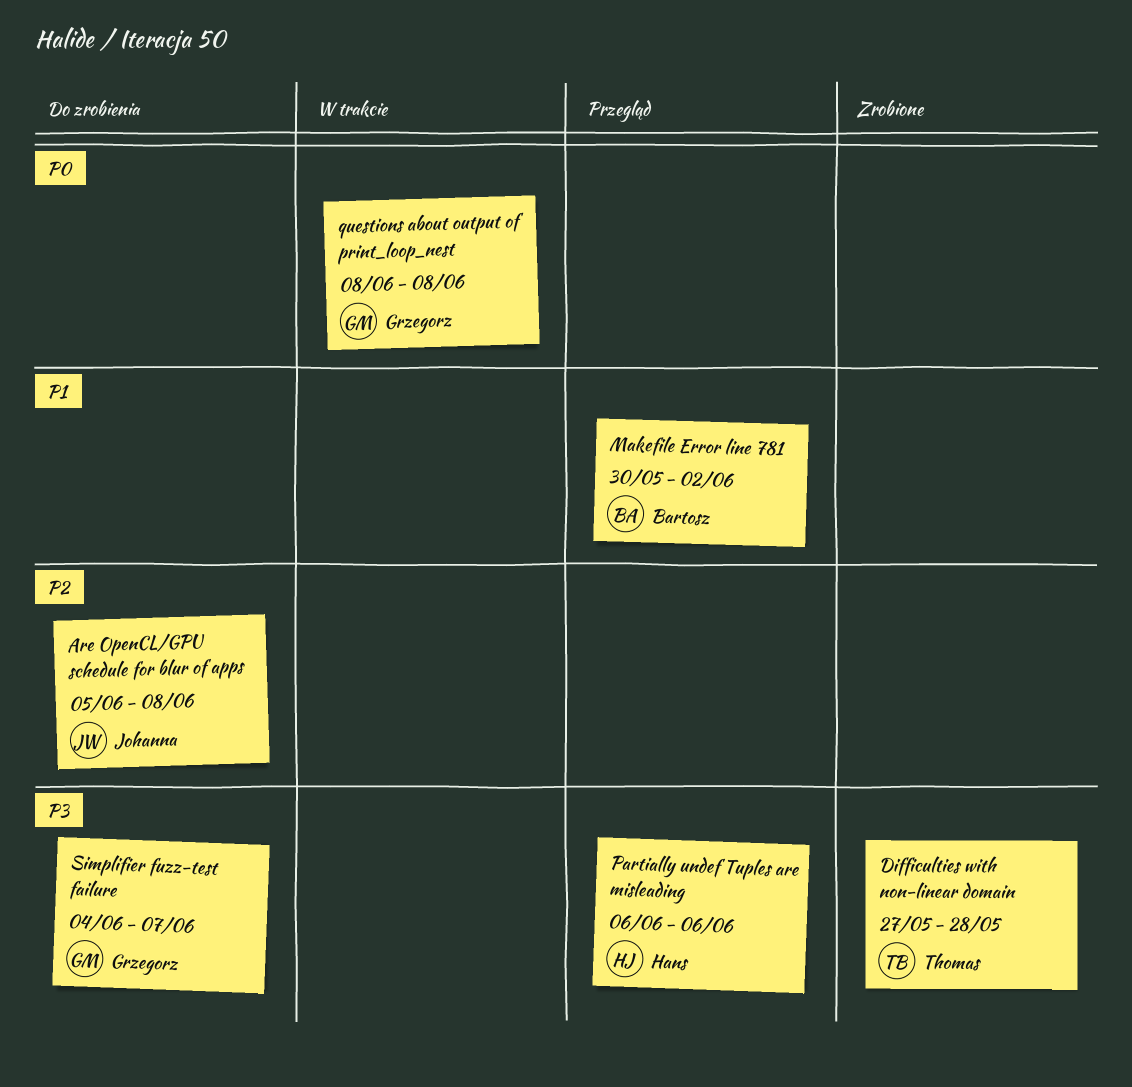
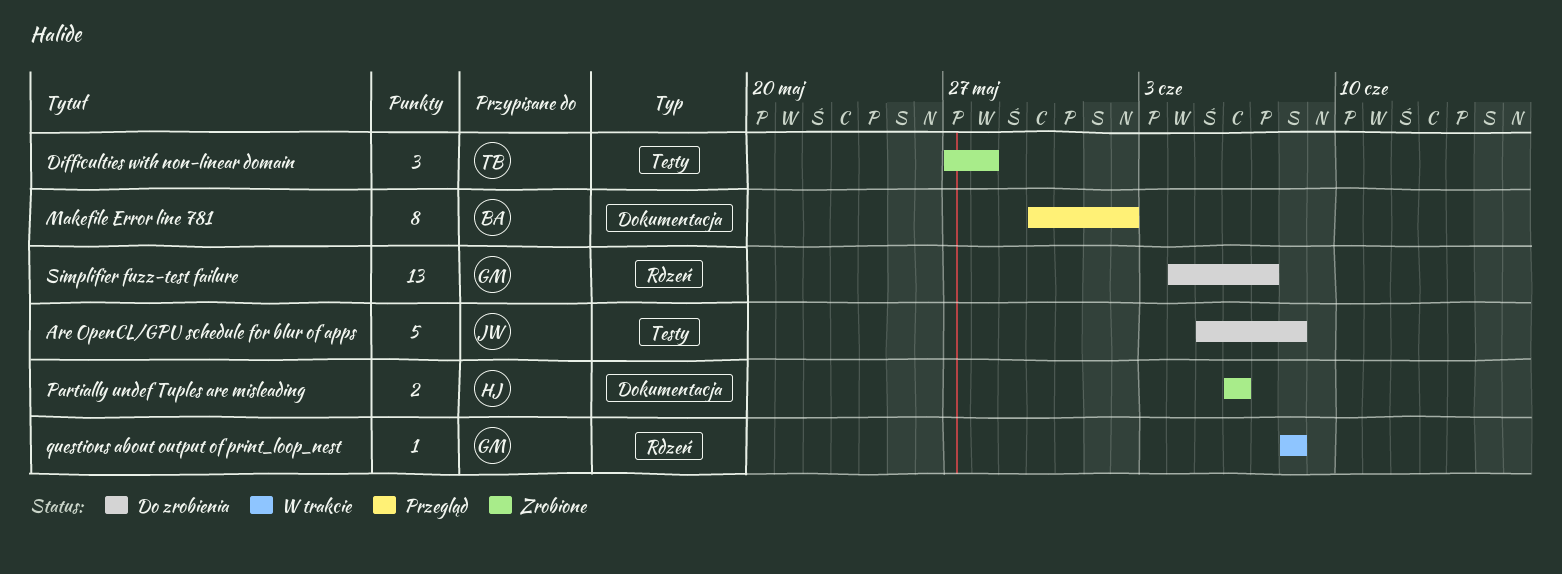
Partially undef Tuples are misleading, status: Przegląd -> Zrobione

